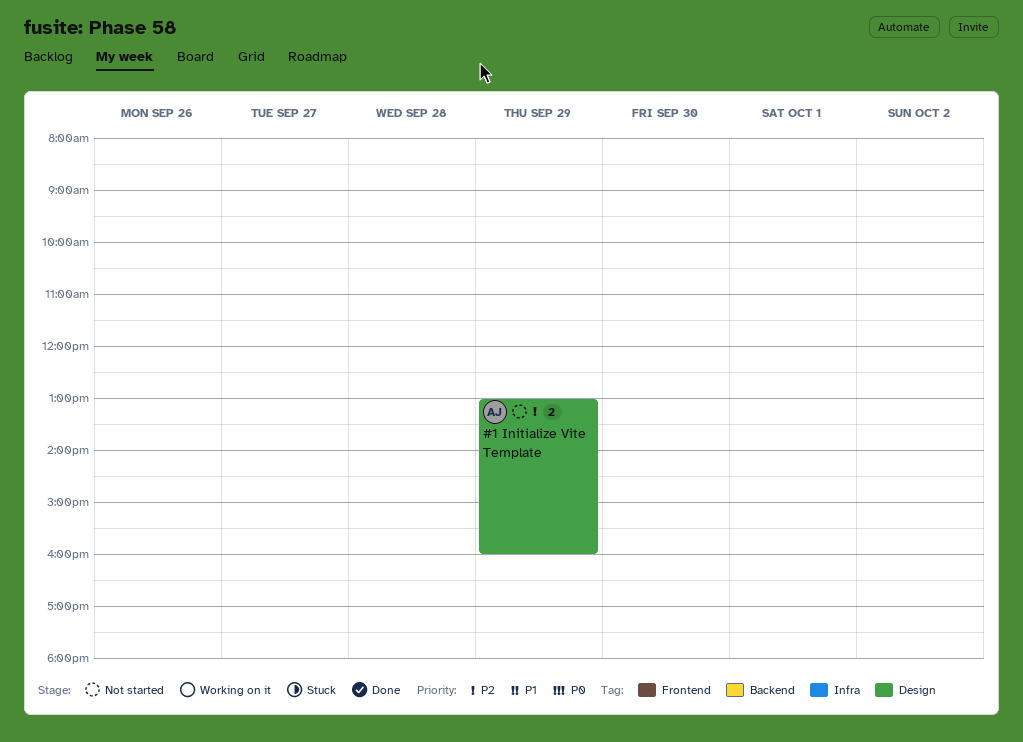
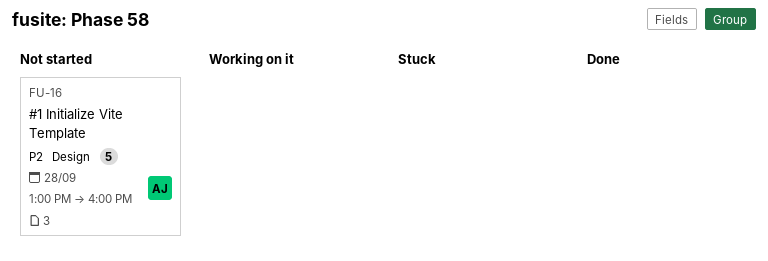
#1 Initialize Vite Template, estimate: 2 -> 5
#1 Initialize Vite Template, day: Sep 29 -> Sep 28

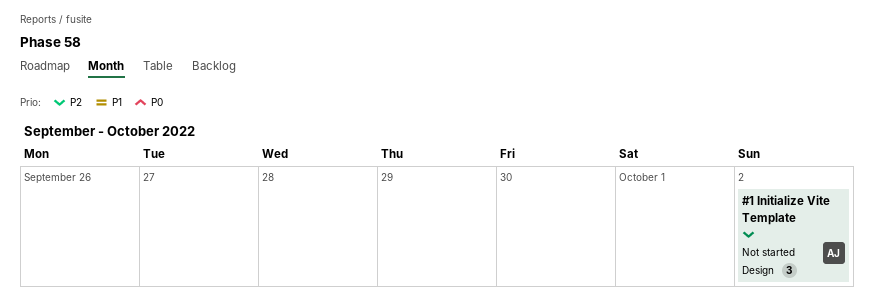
#1 Initialize Vite Template, estimate: 5 -> 3
#1 Initialize Vite Template, day: Sep 28 -> Oct 2

